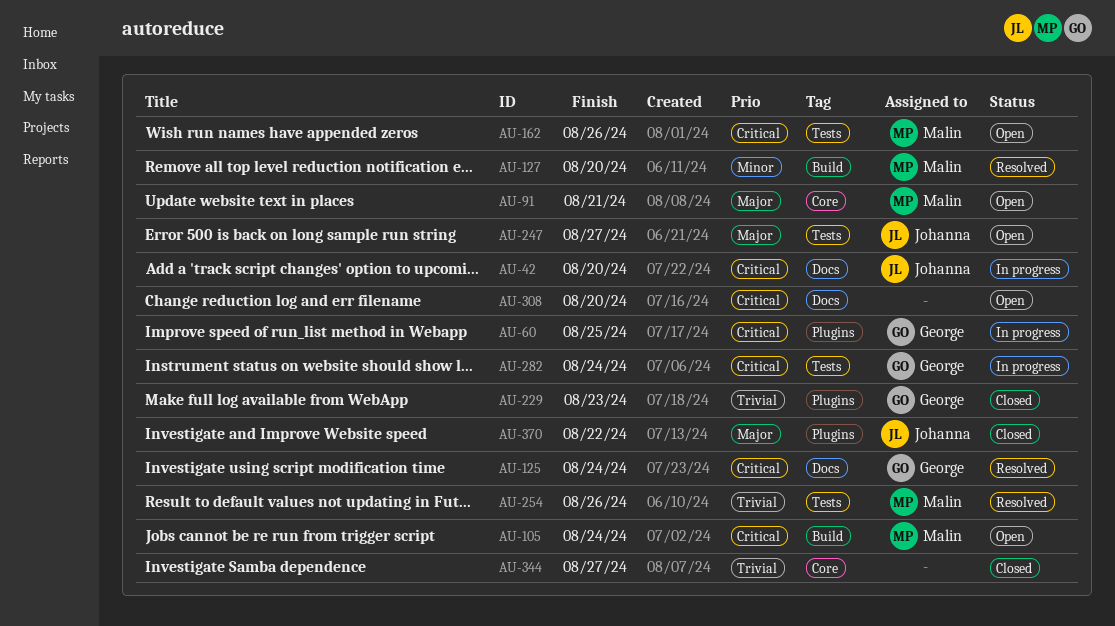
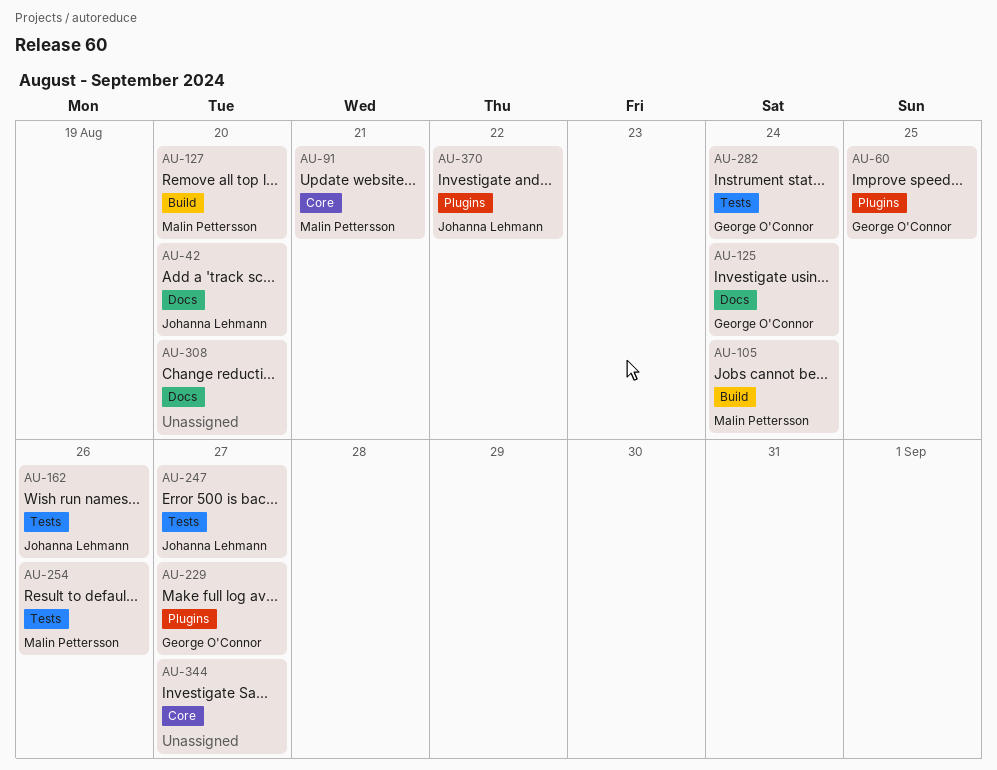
AU-162, owner: Malin Pettersson -> Johanna Lehmann
AU-229, due: Aug 23 -> Aug 27

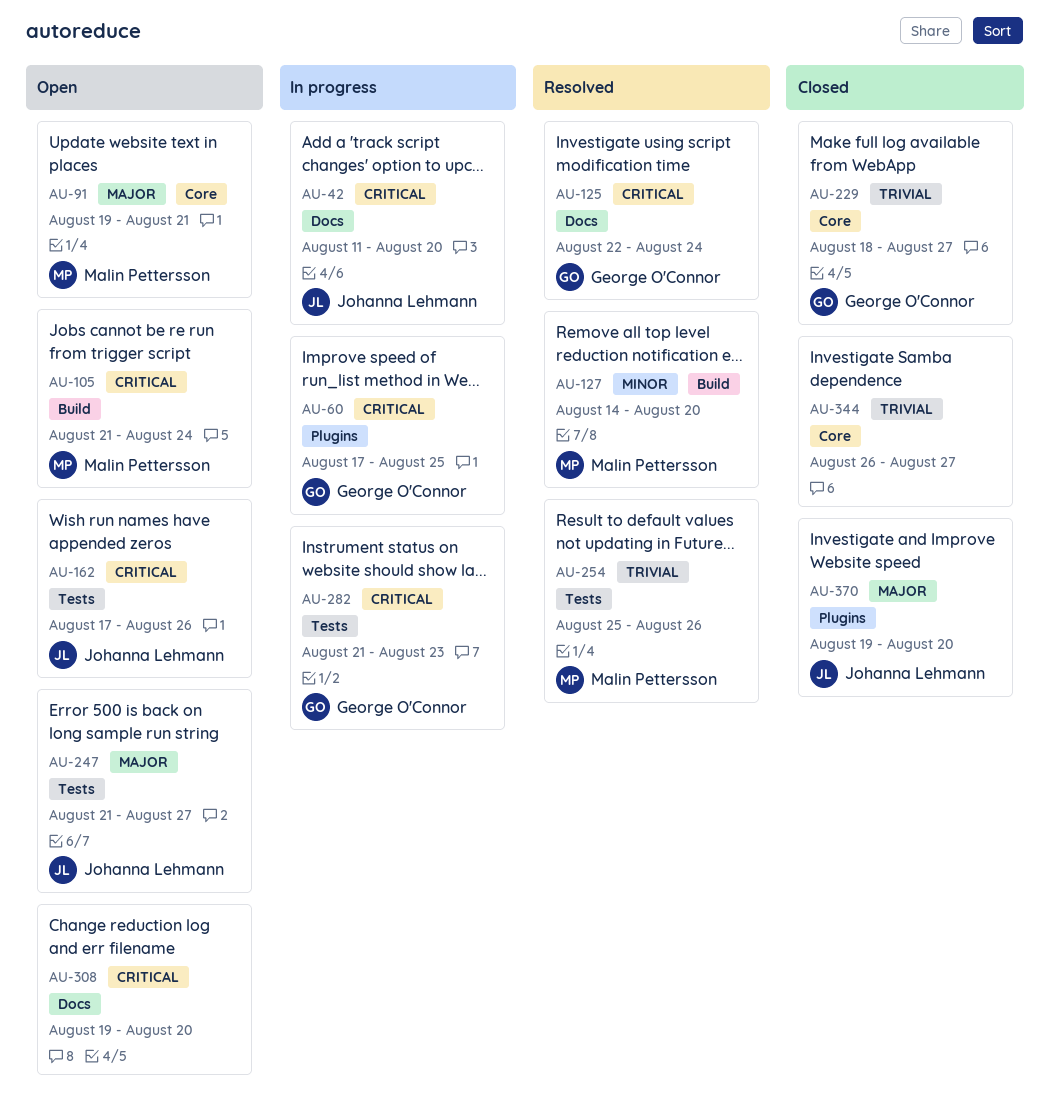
AU-229, label: Plugins -> Core
AU-282, due: Aug 24 -> Aug 23
AU-370, due: Aug 22 -> Aug 20

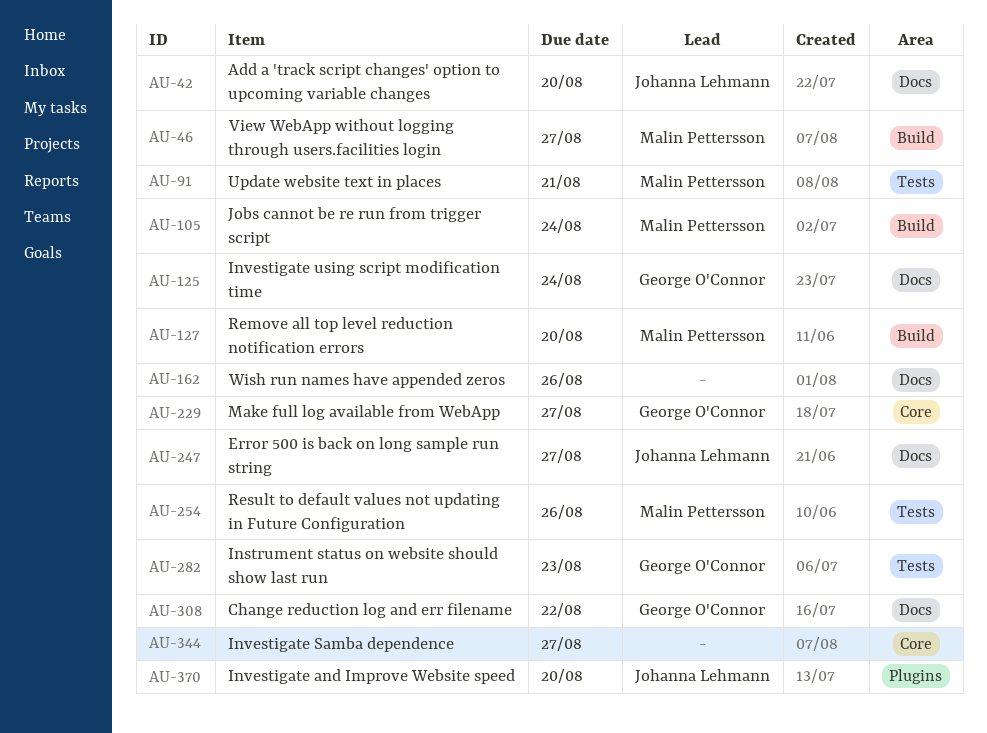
AU-46: none -> present
AU-60: present -> none
AU-91, label: Core -> Tests
AU-162, owner: Johanna Lehmann -> none
AU-162, label: Tests -> Docs
AU-247, label: Tests -> Docs
AU-308, owner: none -> George O'Connor
AU-308, due: Aug 20 -> Aug 22

